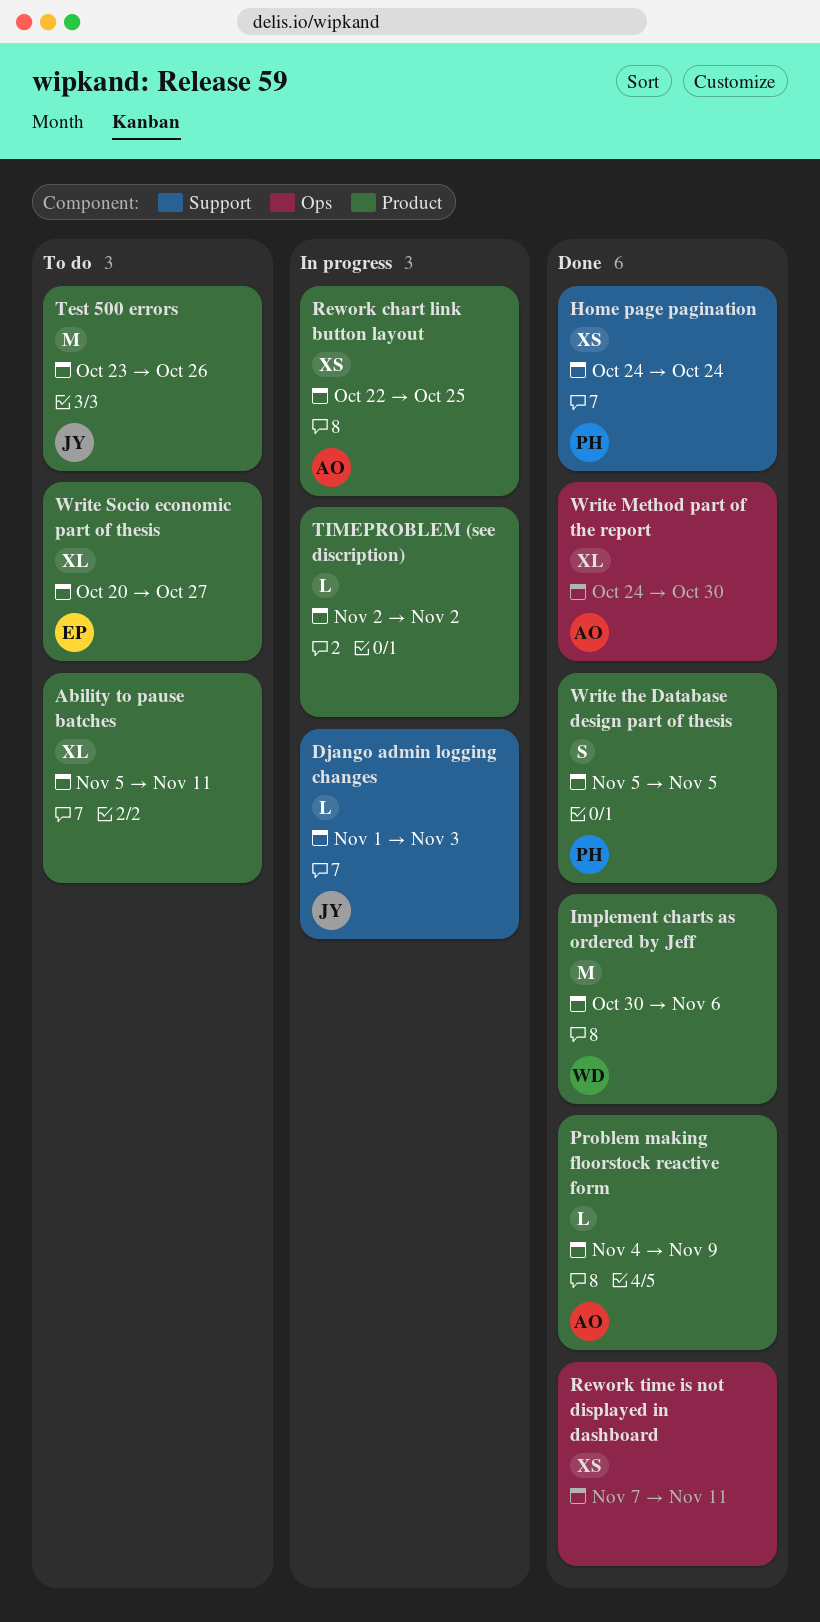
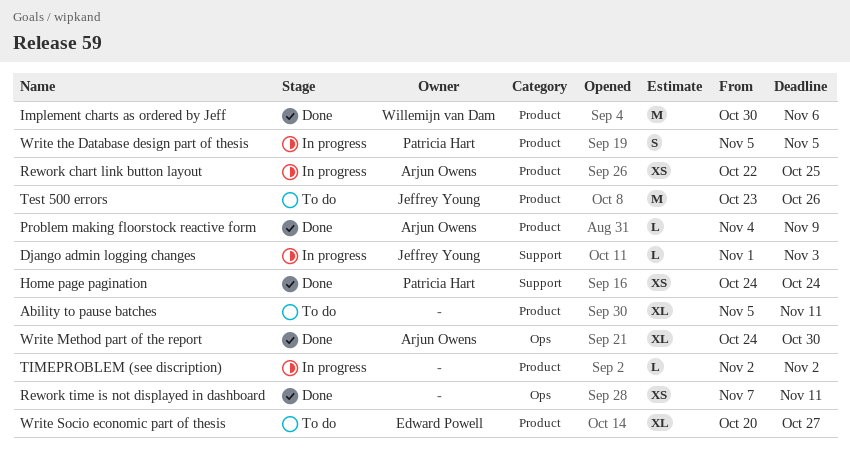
Write the Database design part of thesis, status: Done -> In progress

